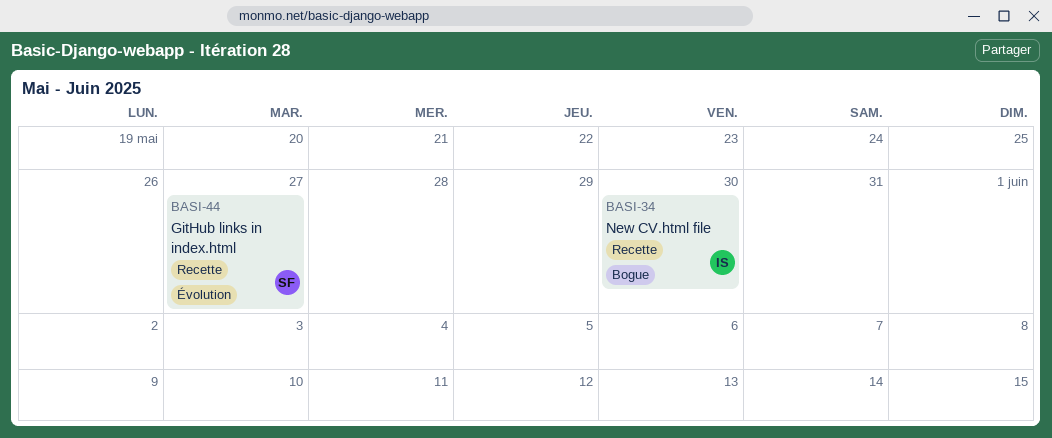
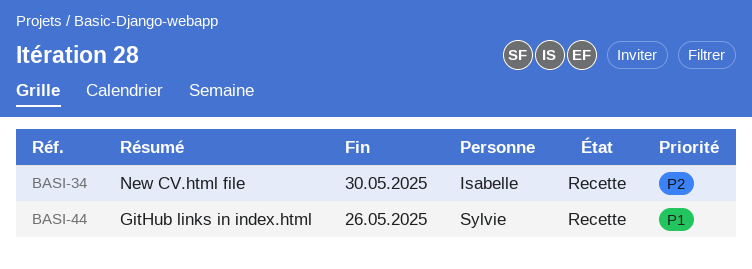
BASI-44, due: May 27 -> May 26

